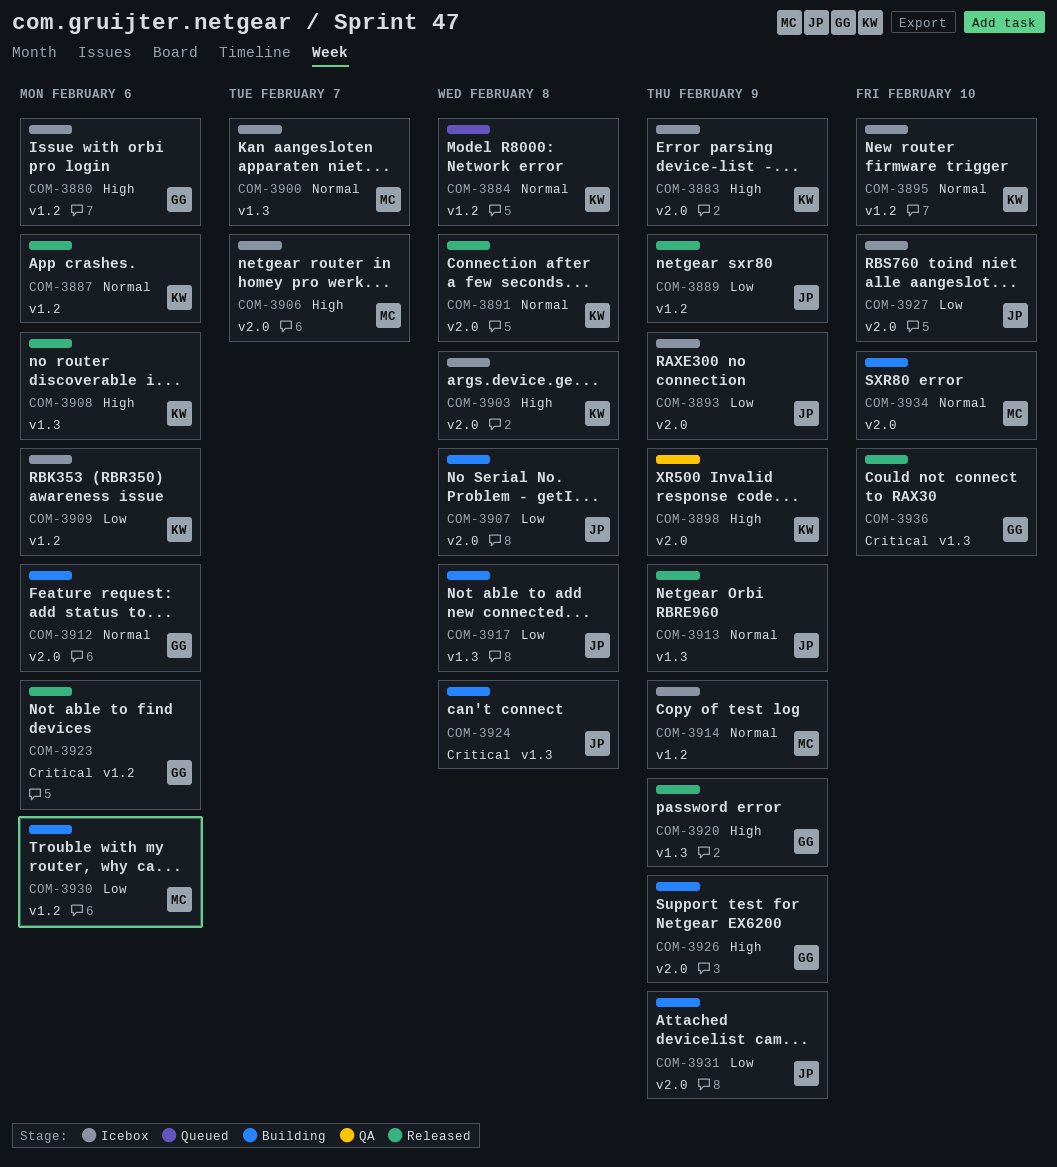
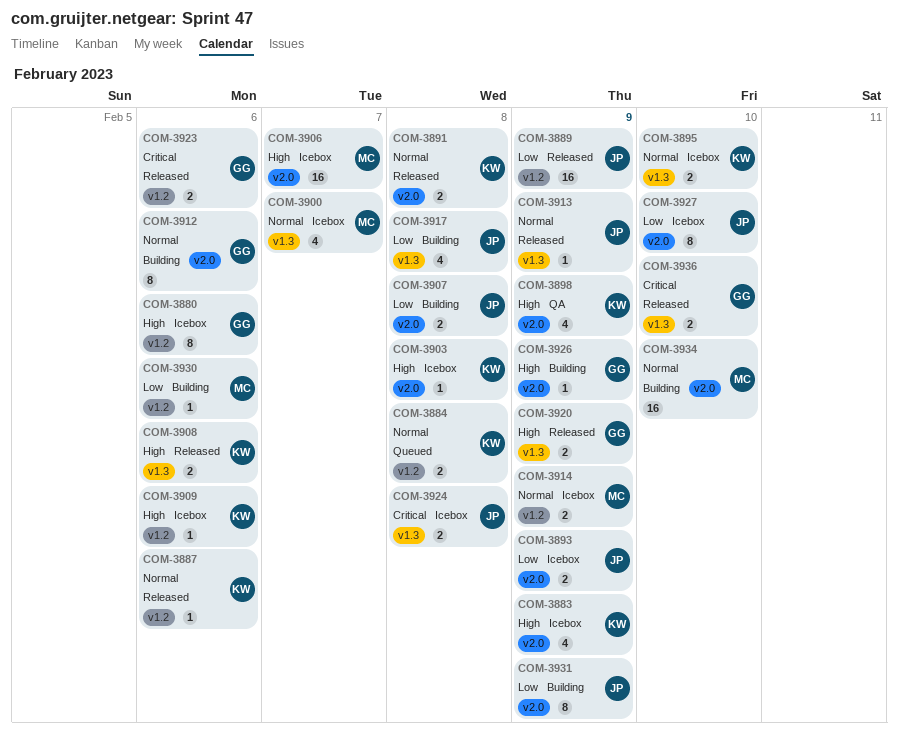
COM-3895, label: v1.2 -> v1.3
COM-3909, priority: Low -> High
COM-3924, status: Building -> Icebox

